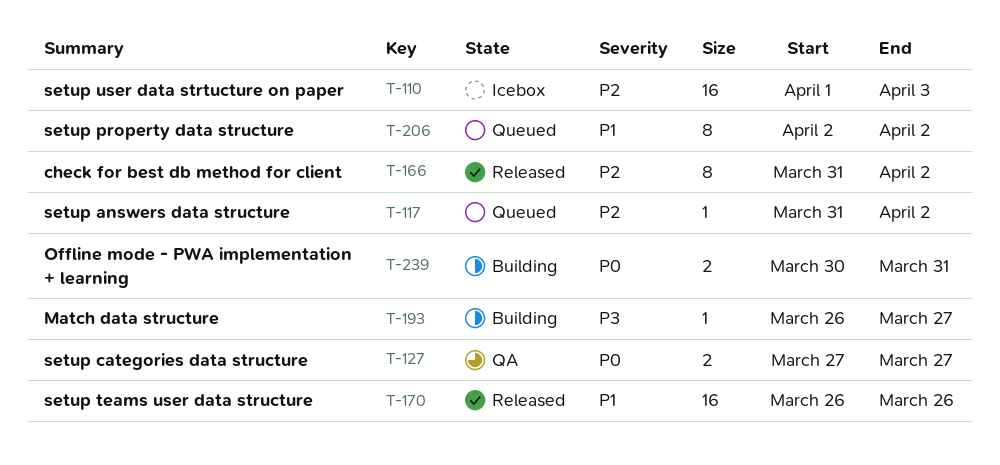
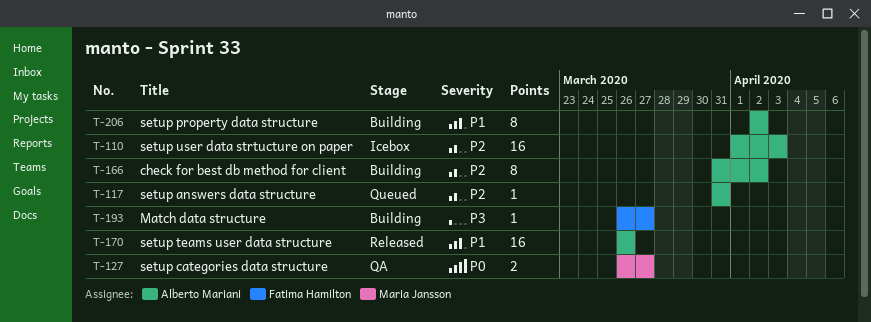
T-117, due: Apr 2 -> Mar 31
T-127, start: Mar 27 -> Mar 26
T-166, status: Released -> Building
T-206, status: Queued -> Building
T-239: present -> none

